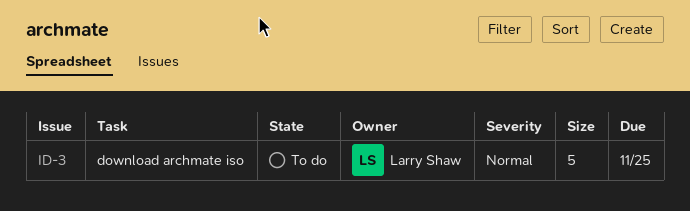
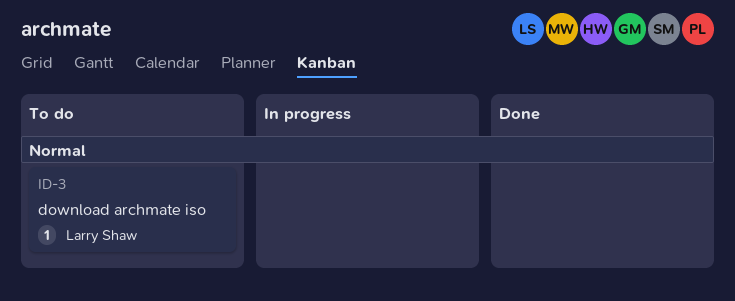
ID-3, estimate: 5 -> 1

